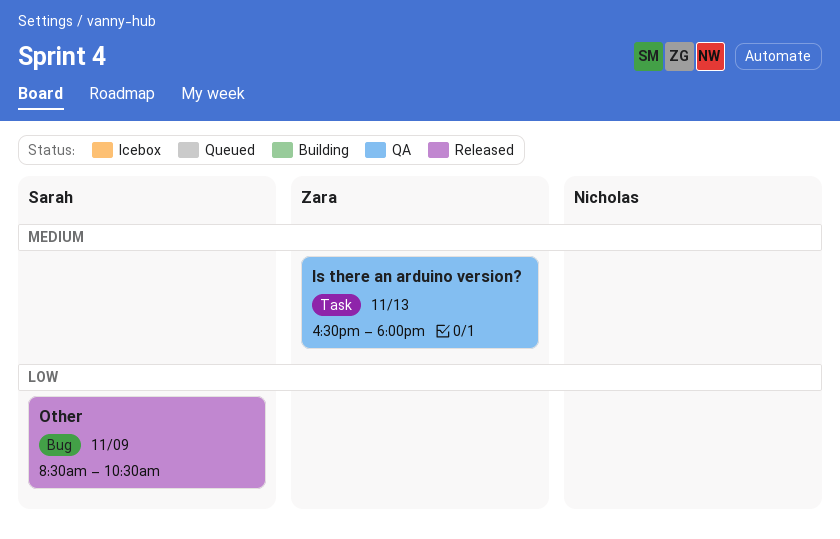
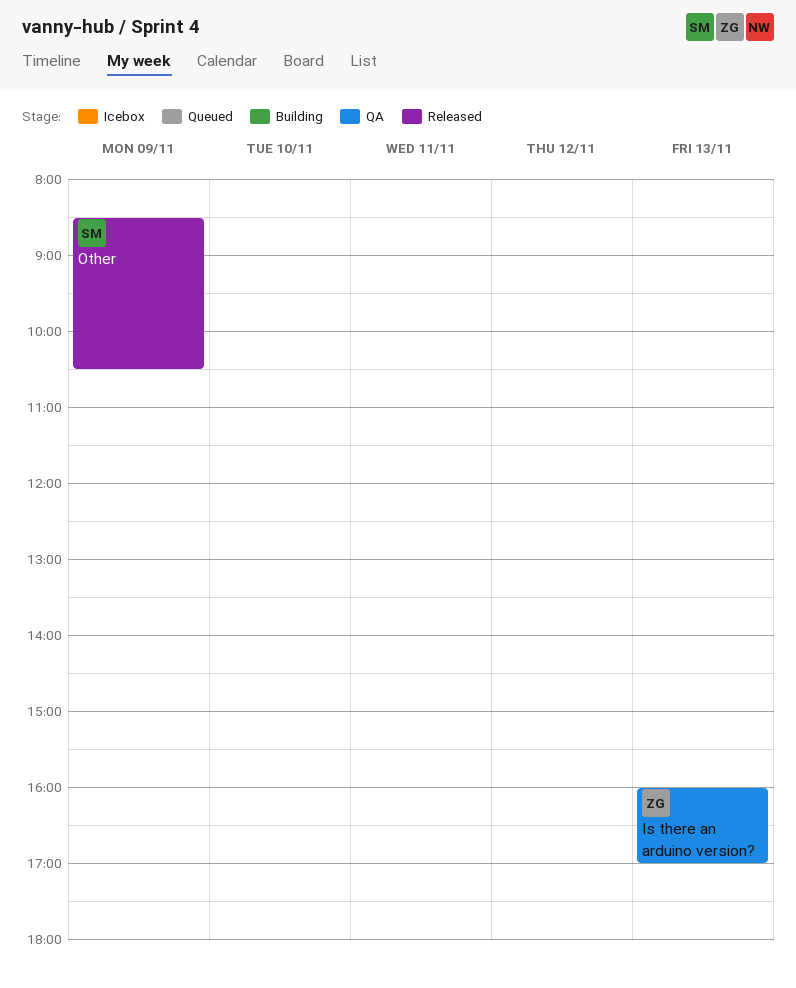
Is there an arduino version?, begins: 16:30 -> 16:00
Is there an arduino version?, ends: 18:00 -> 17:00

